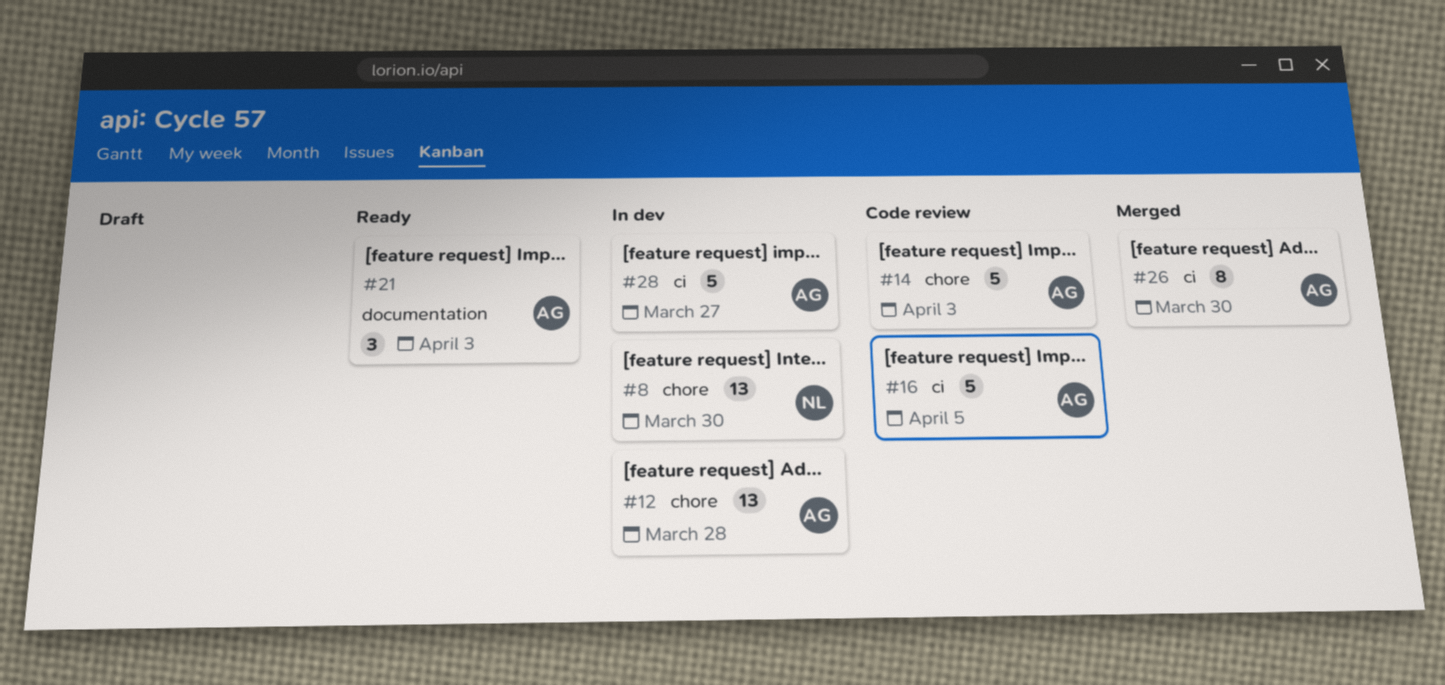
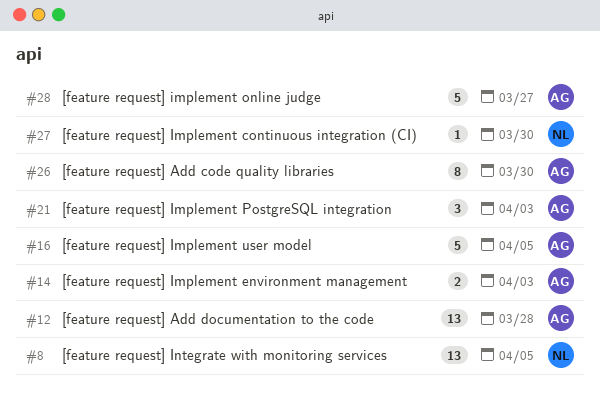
#8, due: Mar 30 -> Apr 5
#14, estimate: 5 -> 2
#27: none -> present

